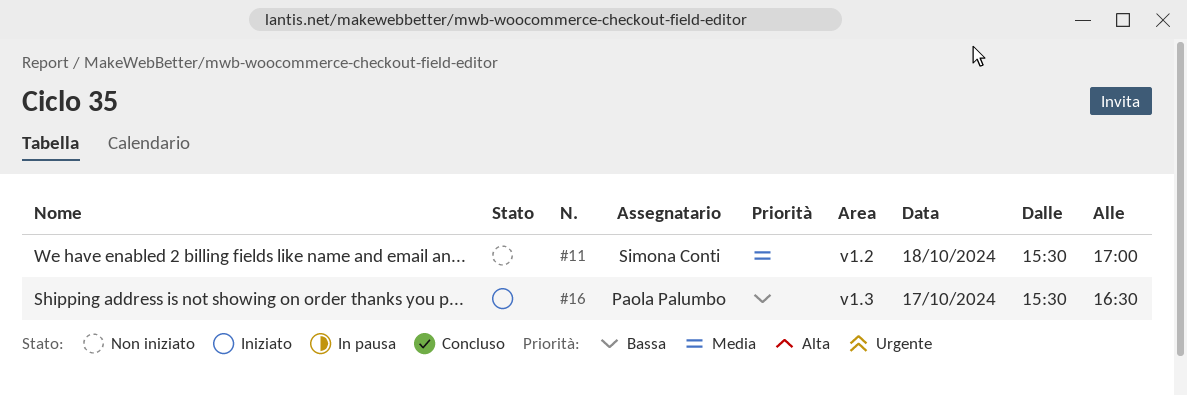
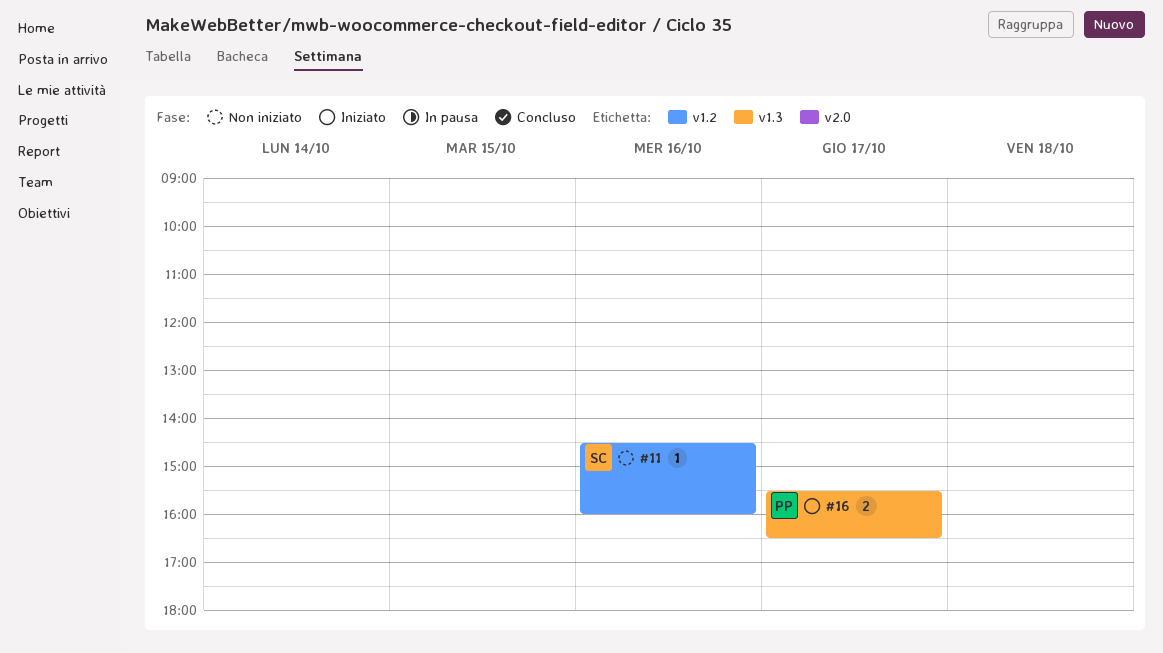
#11, day: Oct 18 -> Oct 16
#11, begins: 15:30 -> 14:30
#11, ends: 17:00 -> 16:00

